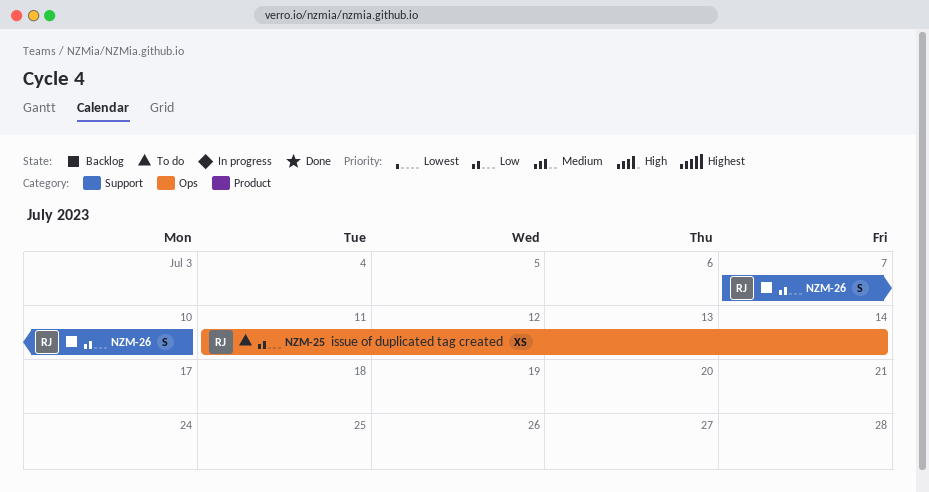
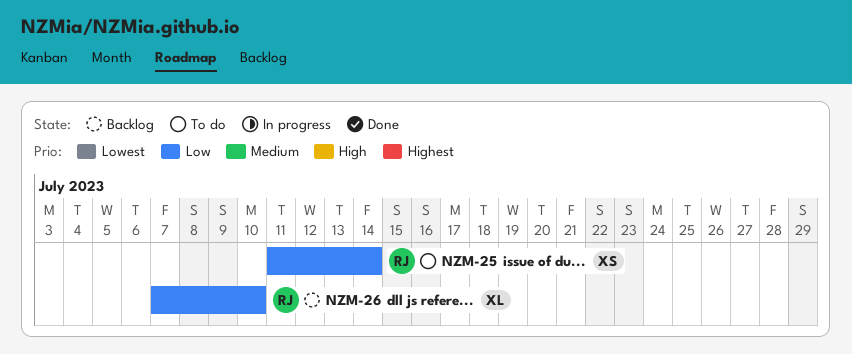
NZM-26, estimate: S -> XL

